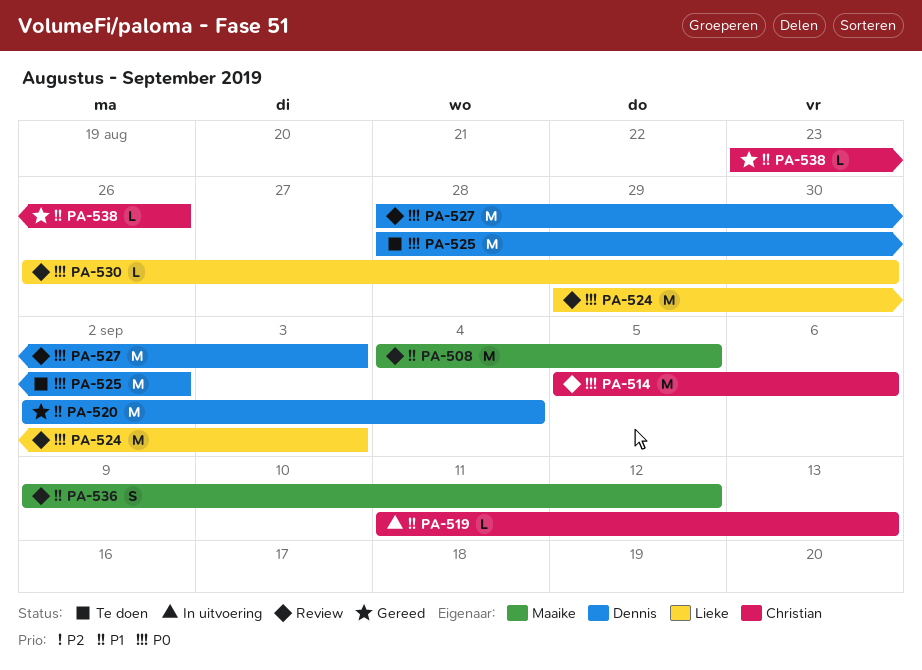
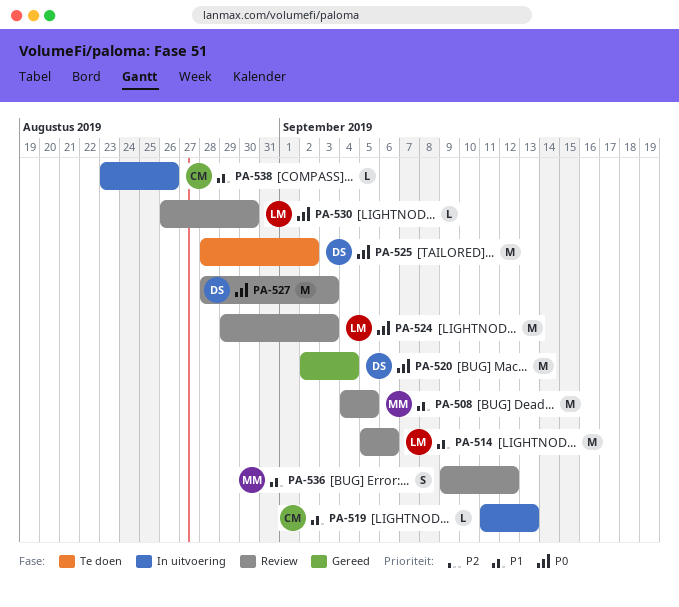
PA-514, owner: Christian -> Lieke
PA-514, priority: P0 -> P1
PA-520, priority: P1 -> P0
PA-538, status: Gereed -> In uitvoering

